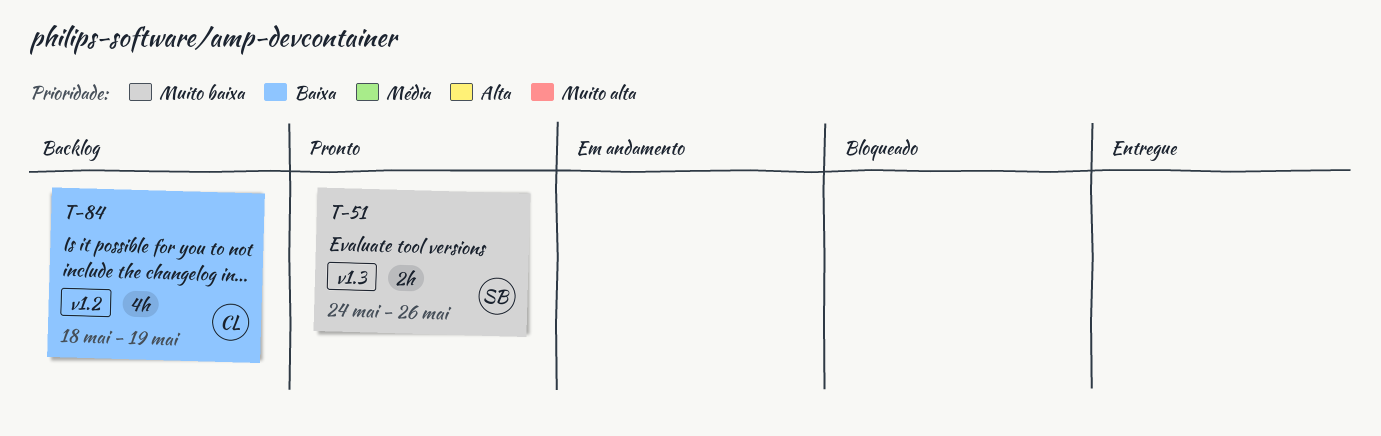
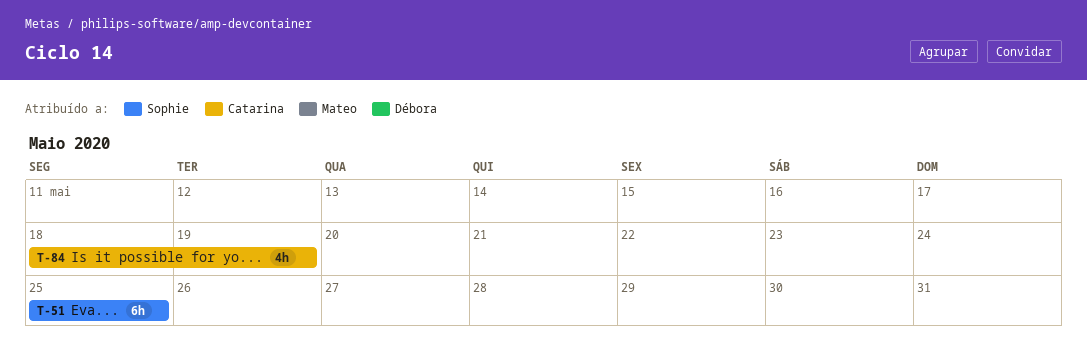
T-51, estimate: 2h -> 6h
T-51, start: May 24 -> May 25
T-51, due: May 26 -> May 25

